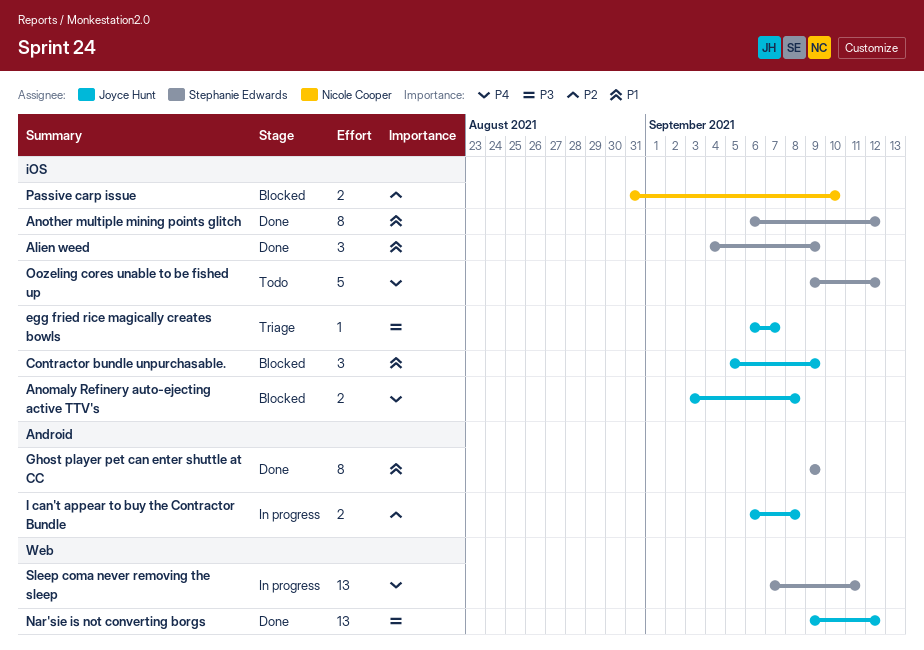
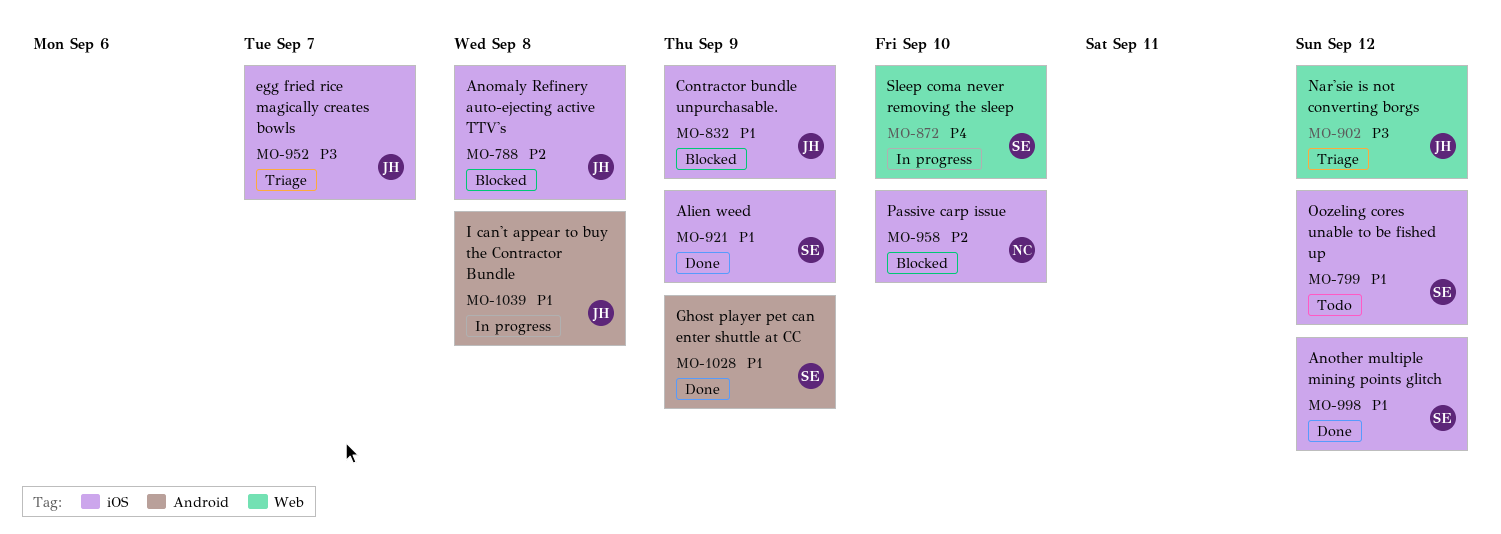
Anomaly Refinery auto-ejecting active TTV's, priority: P4 -> P2
I can't appear to buy the Contractor Bundle, priority: P2 -> P1
Nar'sie is not converting borgs, status: Done -> Triage
Oozeling cores unable to be fished up, priority: P4 -> P1
Sleep coma never removing the sleep, due: Sep 11 -> Sep 10

